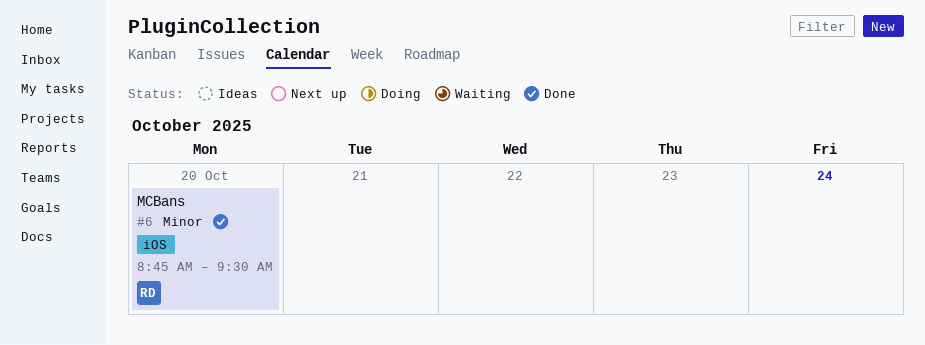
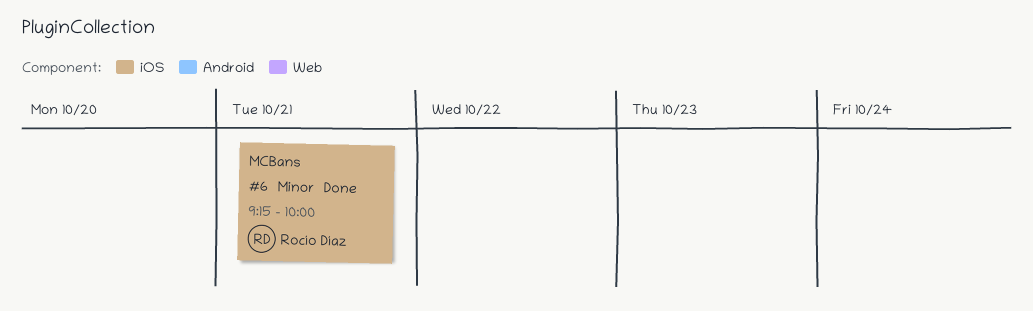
#6, day: Oct 20 -> Oct 21
#6, begins: 08:45 -> 09:15
#6, ends: 09:30 -> 10:00

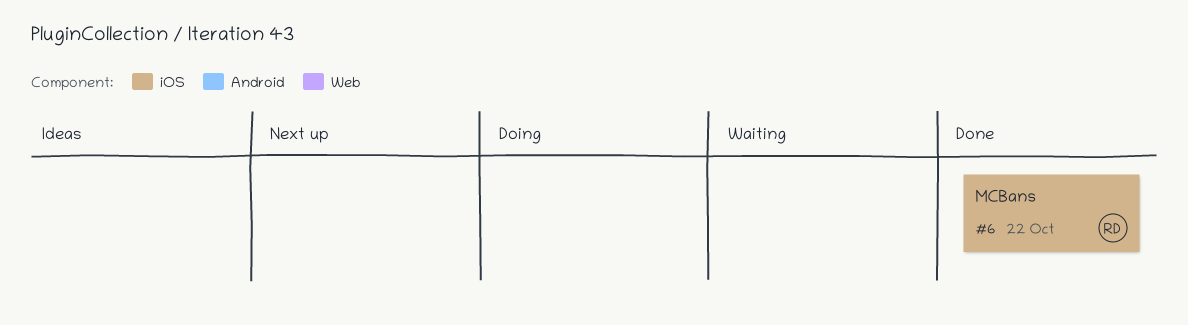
#6, day: Oct 21 -> Oct 22

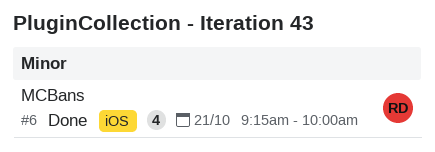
#6, day: Oct 22 -> Oct 21

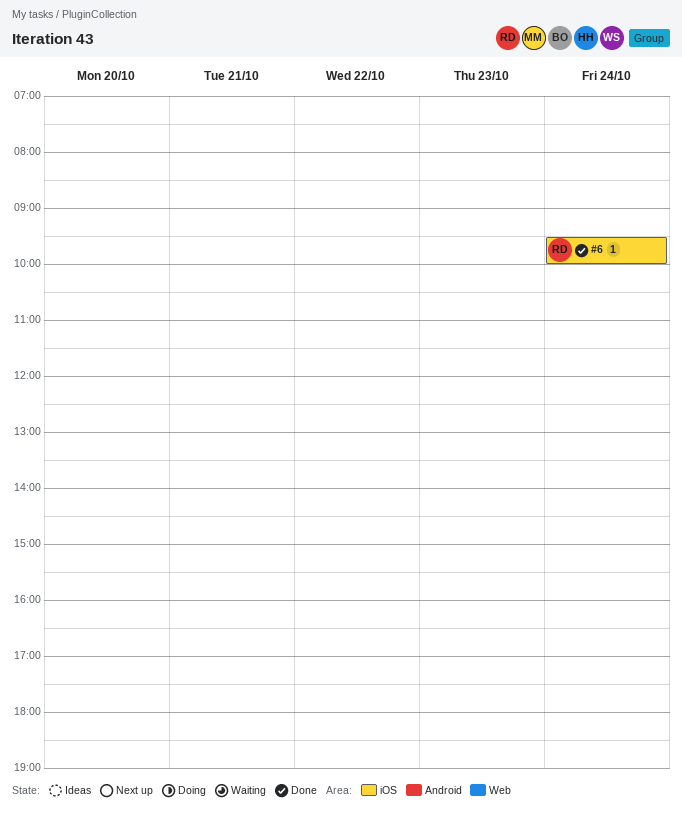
#6, estimate: 4 -> 1
#6, day: Oct 21 -> Oct 24
#6, begins: 09:15 -> 09:30

